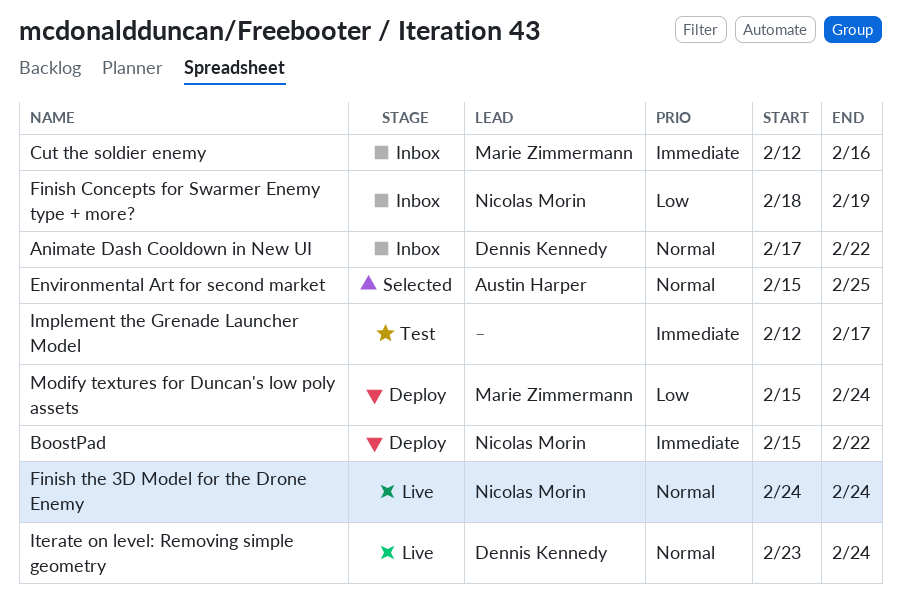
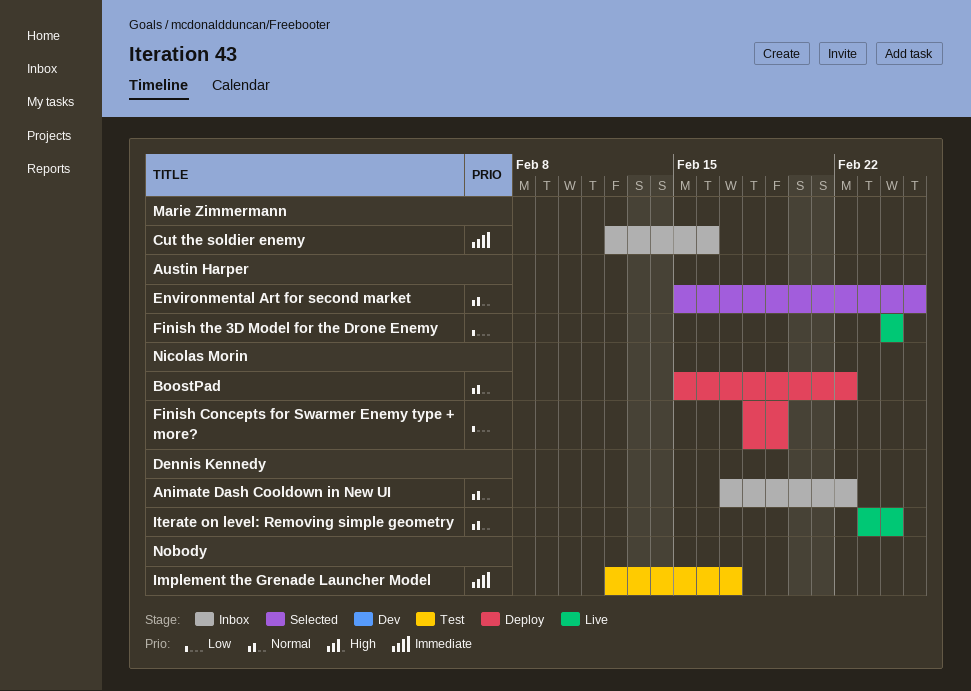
BoostPad, priority: Immediate -> Normal
Finish Concepts for Swarmer Enemy type + more?, status: Inbox -> Deploy
Finish the 3D Model for the Drone Enemy, owner: Nicolas Morin -> Austin Harper
Finish the 3D Model for the Drone Enemy, priority: Normal -> Low
Modify textures for Duncan's low poly assets: present -> none

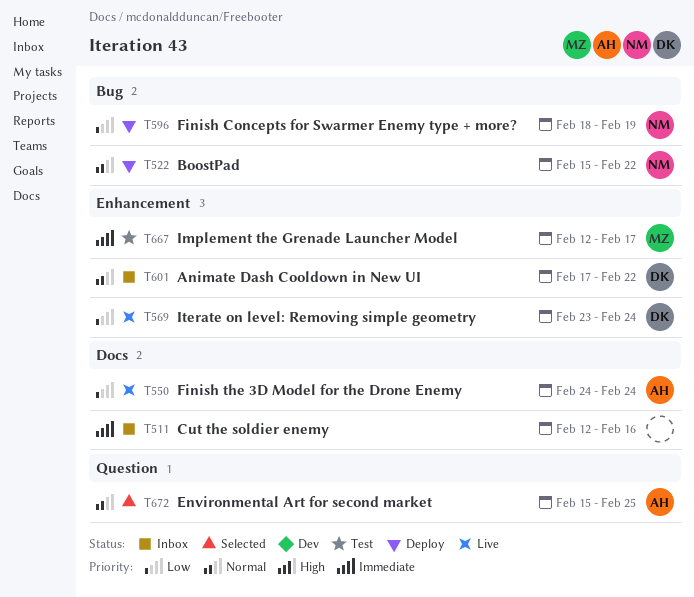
Cut the soldier enemy, owner: Marie Zimmermann -> none
Implement the Grenade Launcher Model, owner: none -> Marie Zimmermann
Iterate on level: Removing simple geometry, priority: Normal -> Low

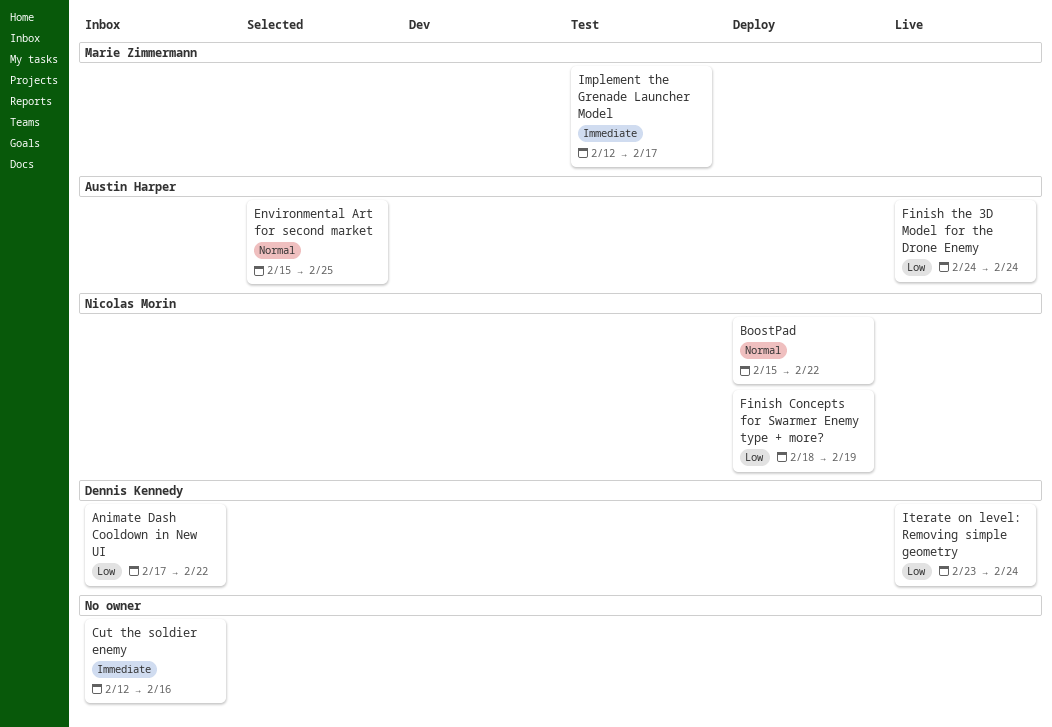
Animate Dash Cooldown in New UI, priority: Normal -> Low

